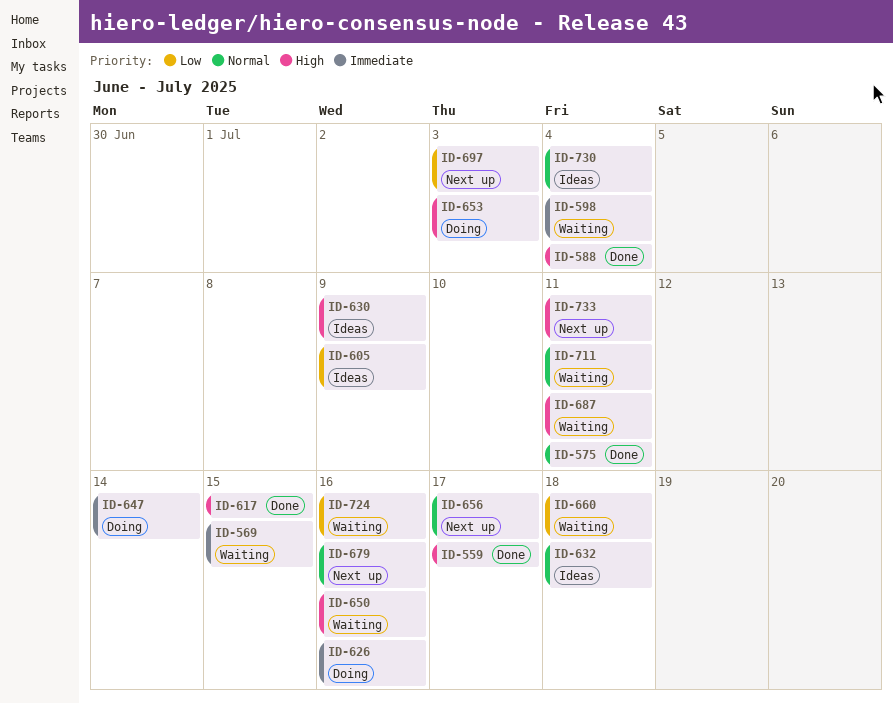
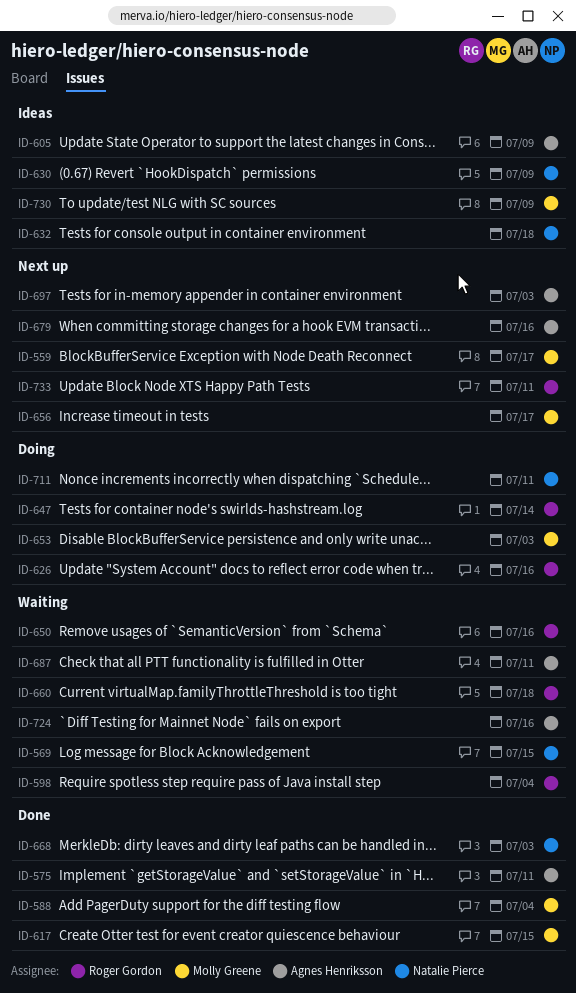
ID-559, status: Done -> Next up
ID-668: none -> present
ID-711, status: Waiting -> Doing
ID-730, due: Jul 4 -> Jul 9

